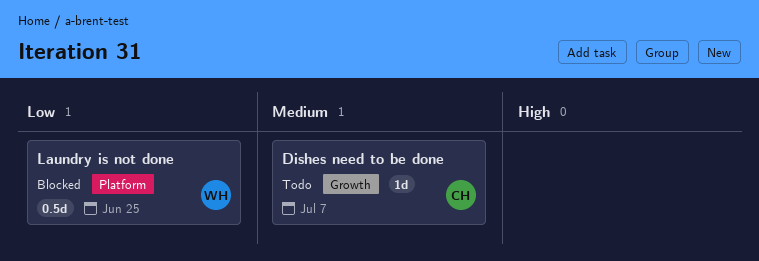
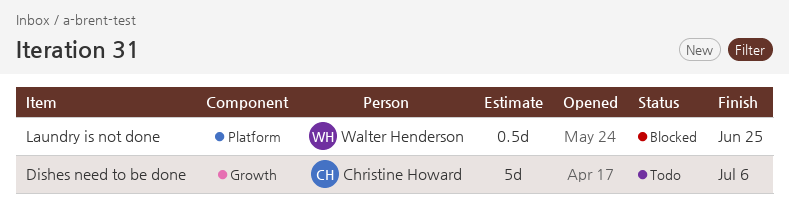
Dishes need to be done, estimate: 1d -> 5d
Dishes need to be done, due: Jul 7 -> Jul 6

